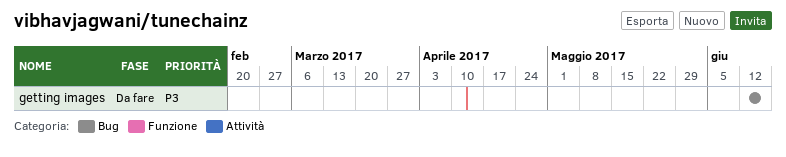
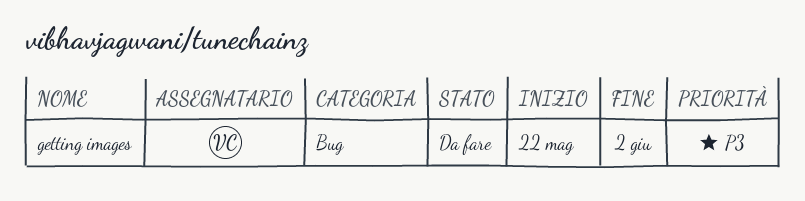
getting images, start: Jun 12 -> May 22
getting images, due: Jun 16 -> Jun 2

